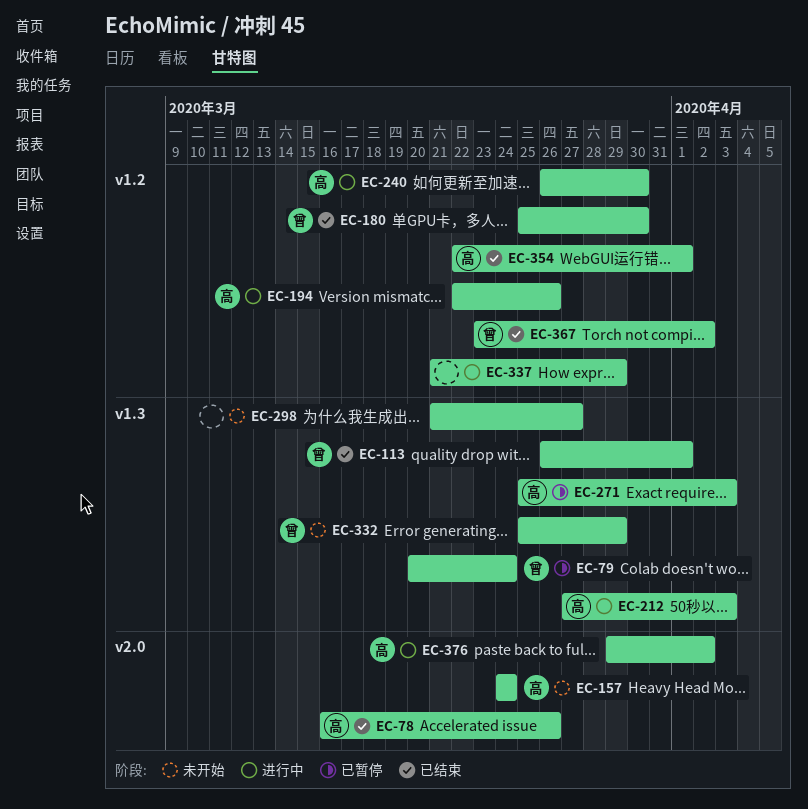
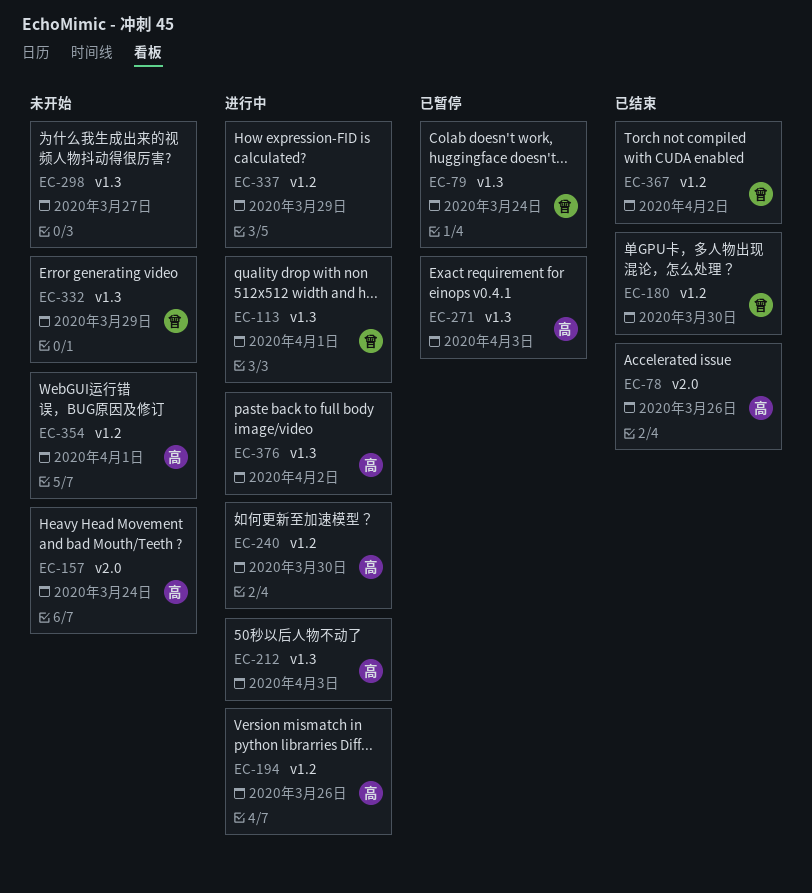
EC-113, status: 已结束 -> 进行中
EC-354, status: 已结束 -> 未开始
EC-376, label: v2.0 -> v1.3

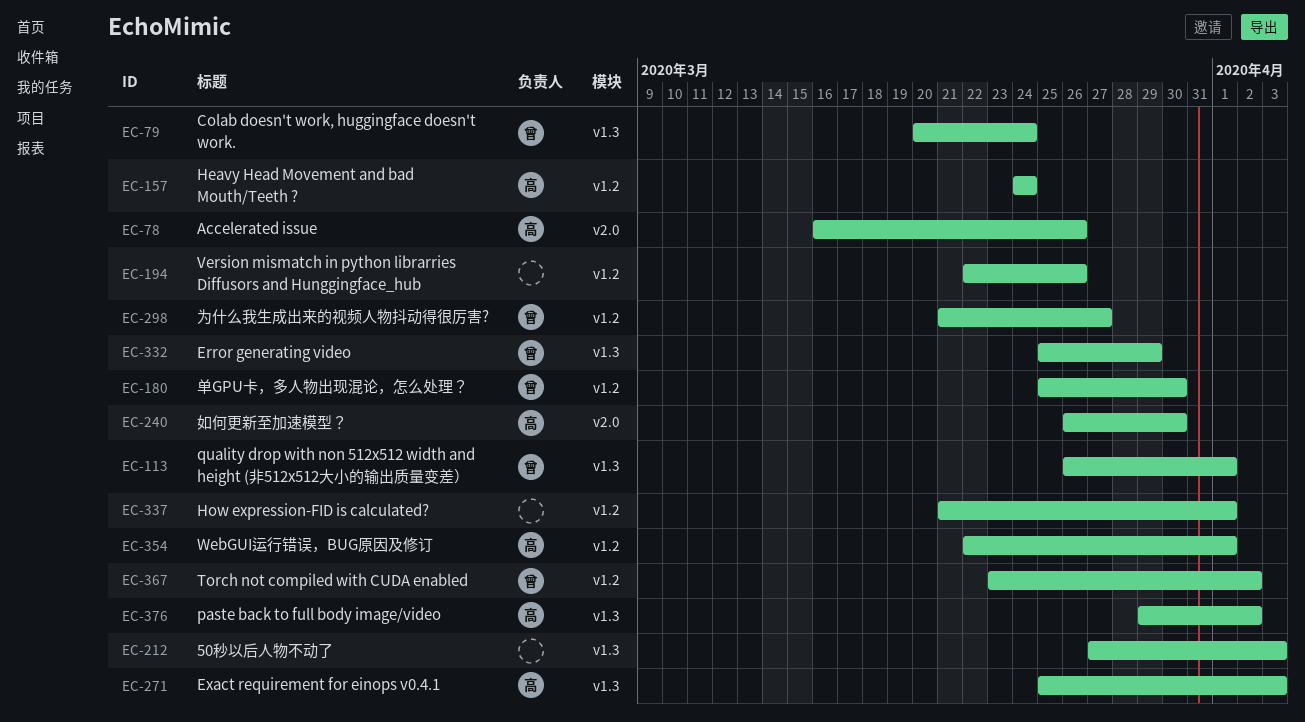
EC-157, label: v2.0 -> v1.2
EC-194, owner: 高 -> none
EC-212, owner: 高 -> none
EC-240, label: v1.2 -> v2.0
EC-298, owner: none -> 曾
EC-298, label: v1.3 -> v1.2
EC-337, due: Mar 29 -> Apr 1

